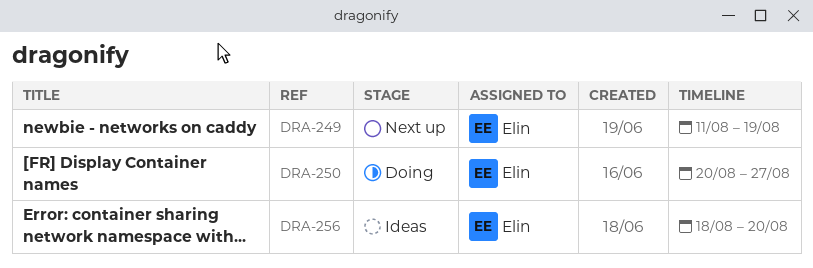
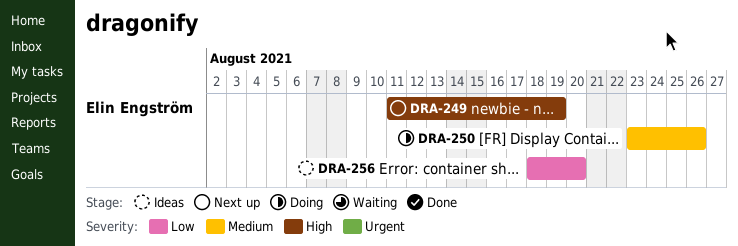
DRA-250, start: Aug 20 -> Aug 23
DRA-250, due: Aug 27 -> Aug 26

